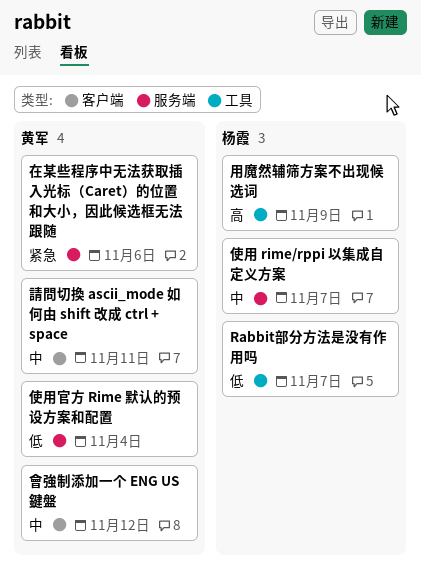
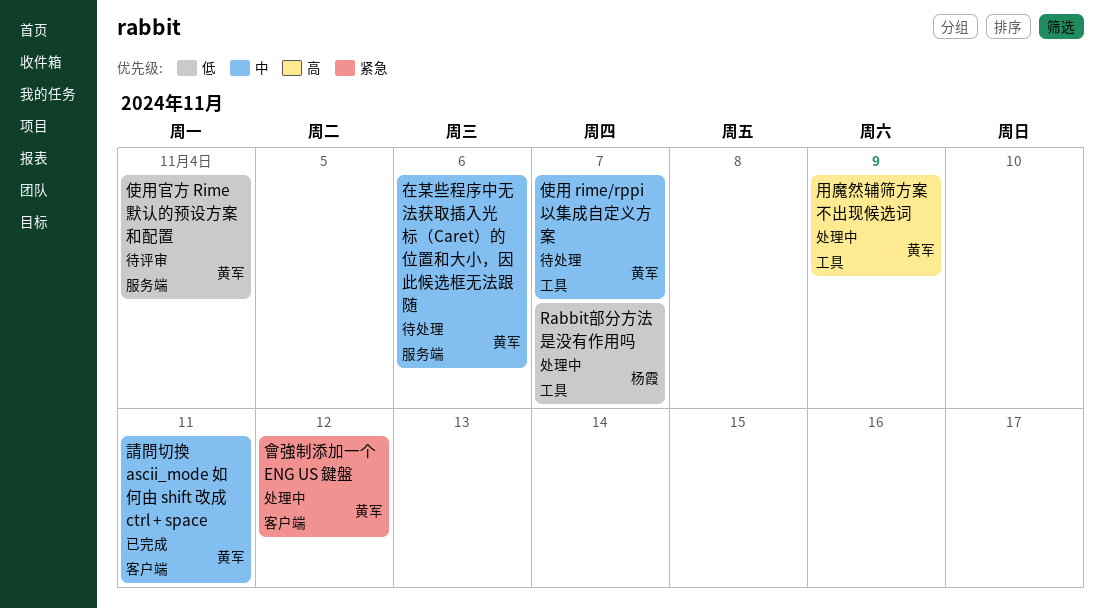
使用 rime/rppi 以集成自定义方案, owner: 杨霞 -> 黄军
使用 rime/rppi 以集成自定义方案, label: 服务端 -> 工具
在某些程序中无法获取插入光标（Caret）的位置和大小，因此候选框无法跟随, priority: 紧急 -> 中
會強制添加一个 ENG US 鍵盤, priority: 中 -> 紧急
用魔然辅筛方案不出现候选词, owner: 杨霞 -> 黄军

